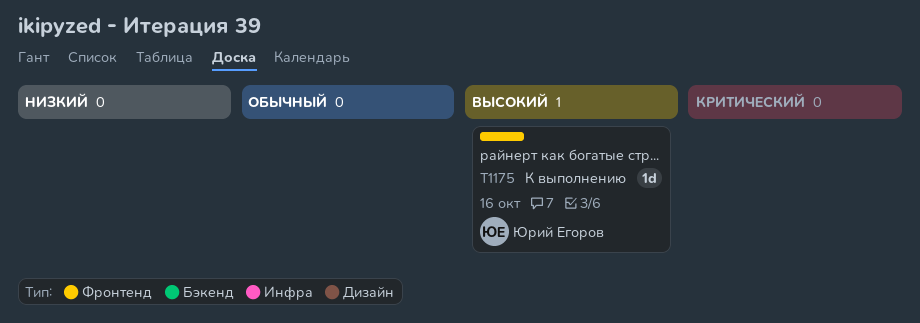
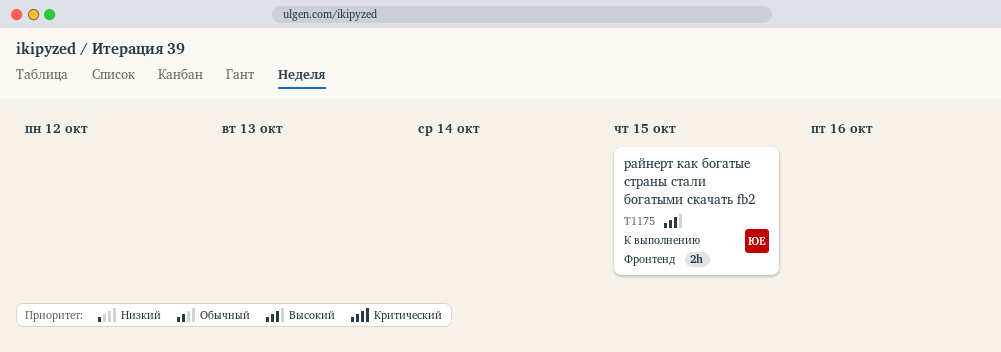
T1175, estimate: 1d -> 2h
T1175, due: Oct 16 -> Oct 15

